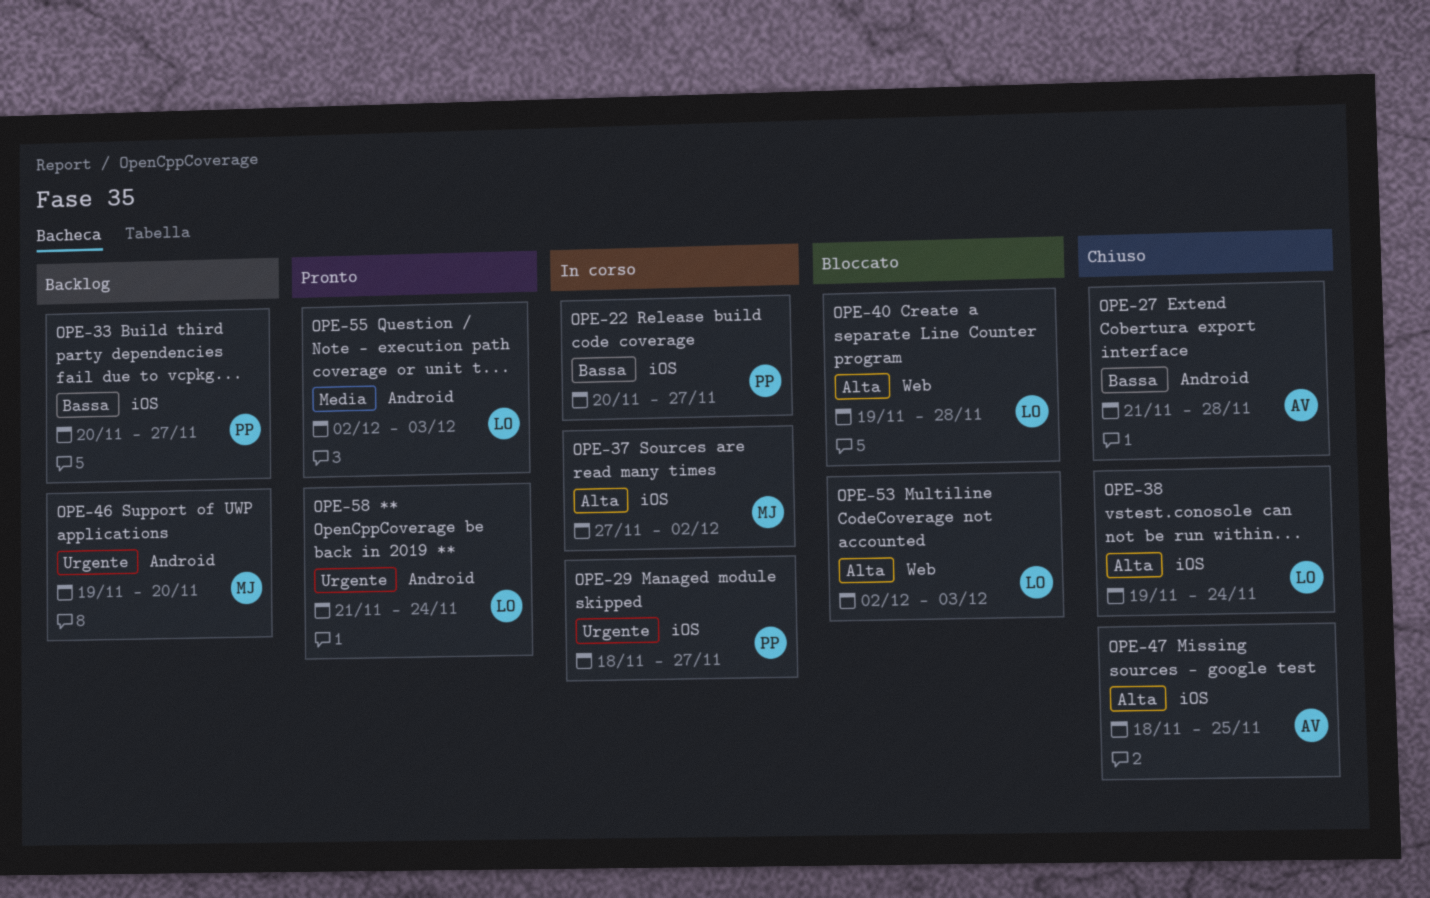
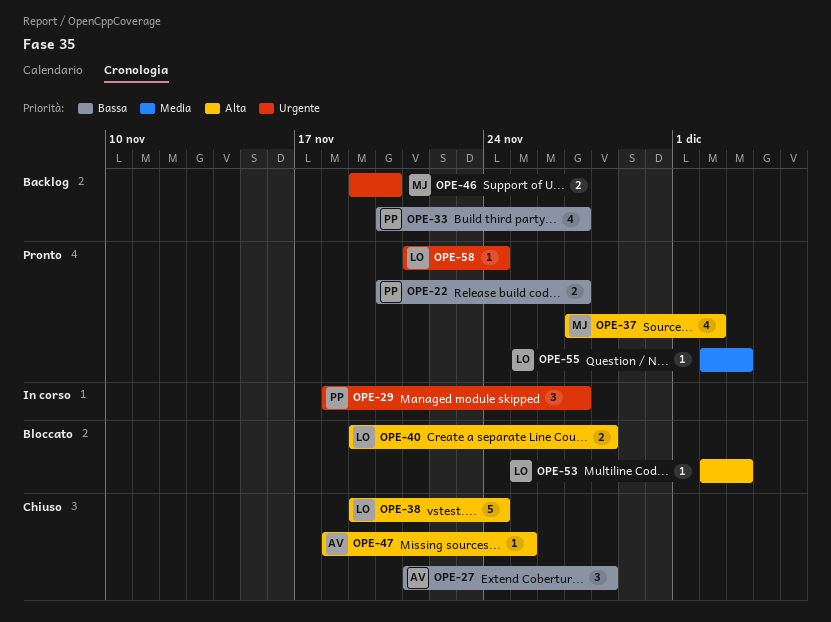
OPE-22, status: In corso -> Pronto
OPE-37, status: In corso -> Pronto

